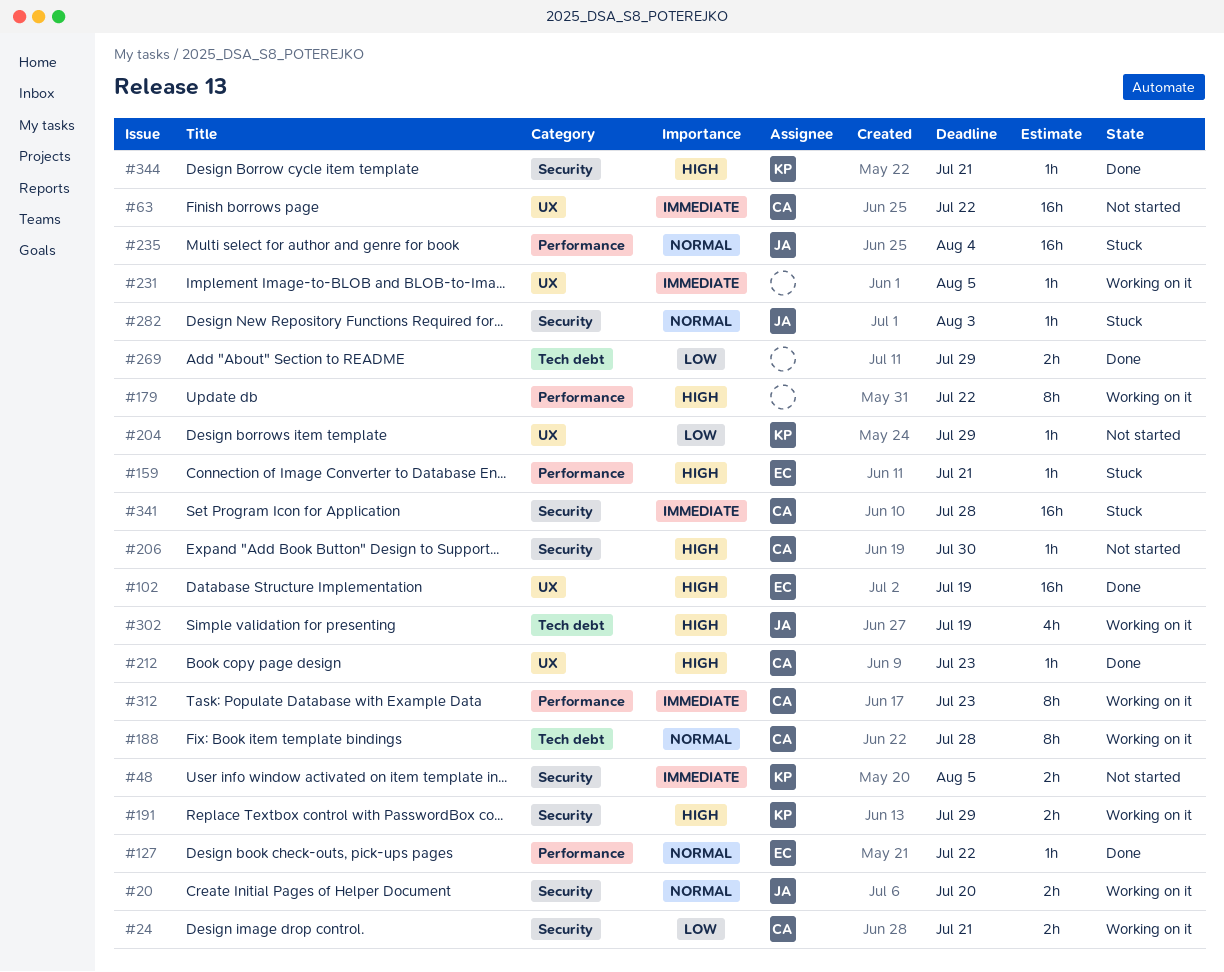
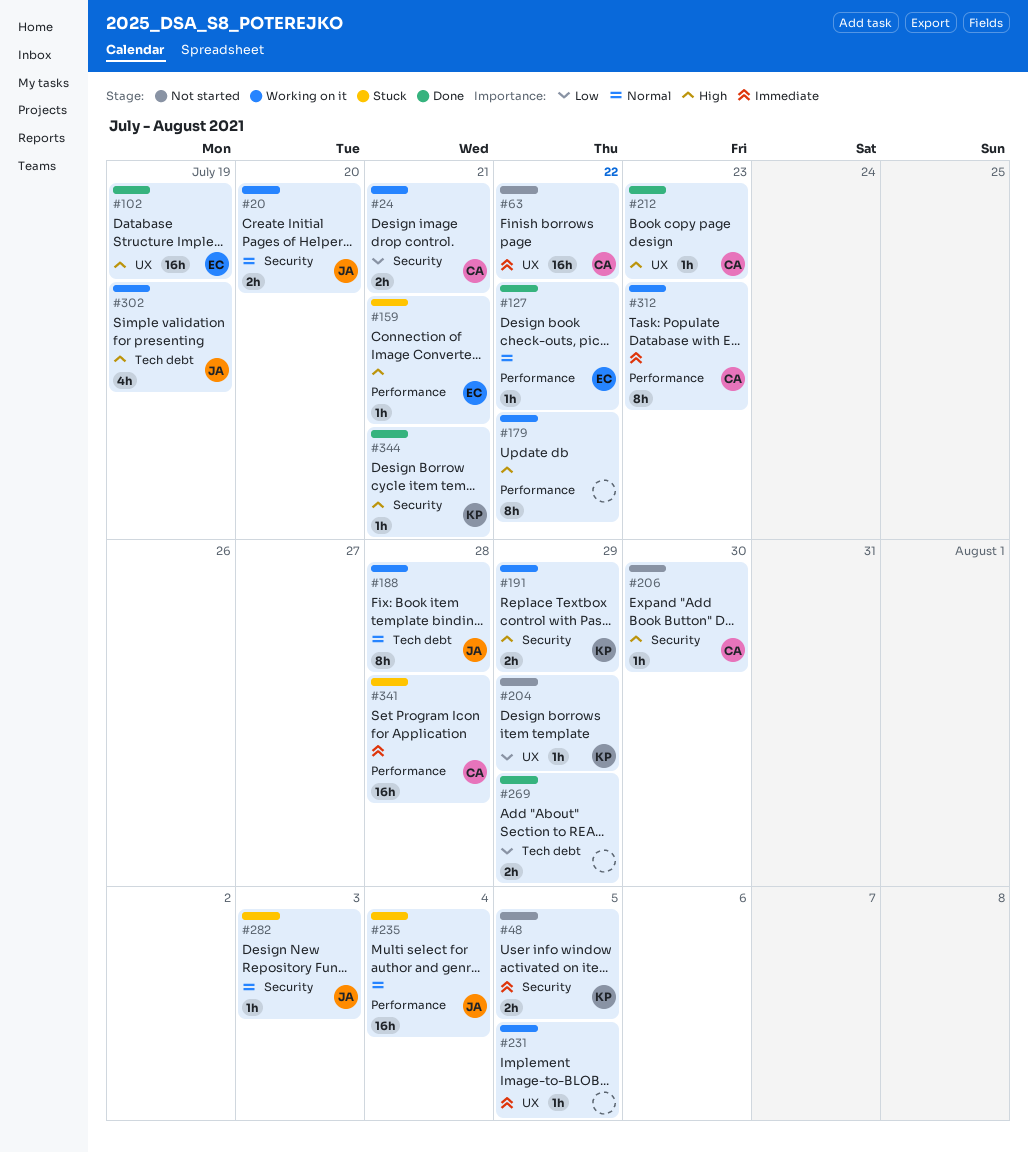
#188, owner: CA -> JA
#341, label: Security -> Performance

